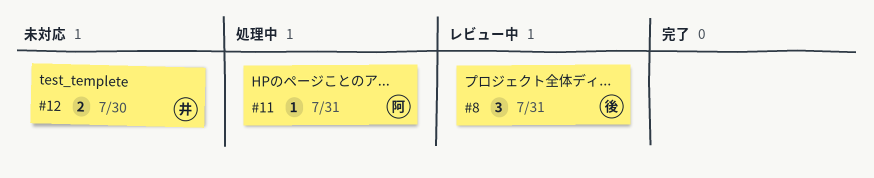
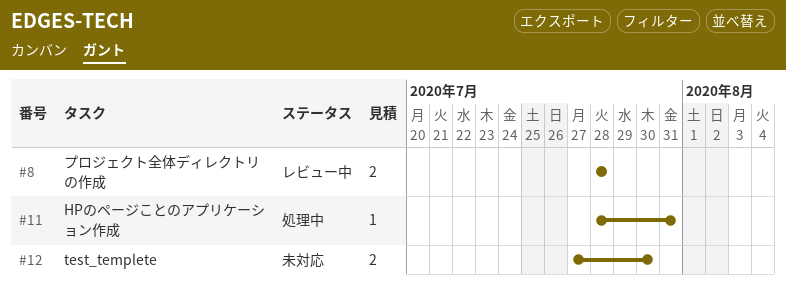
#8, estimate: 3 -> 2
#8, due: Jul 31 -> Jul 28

